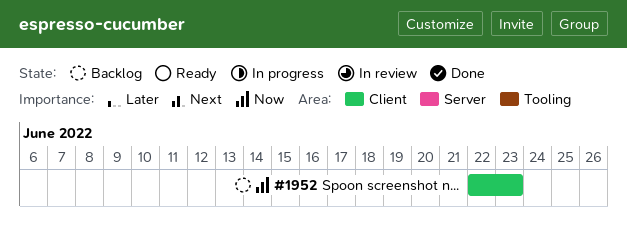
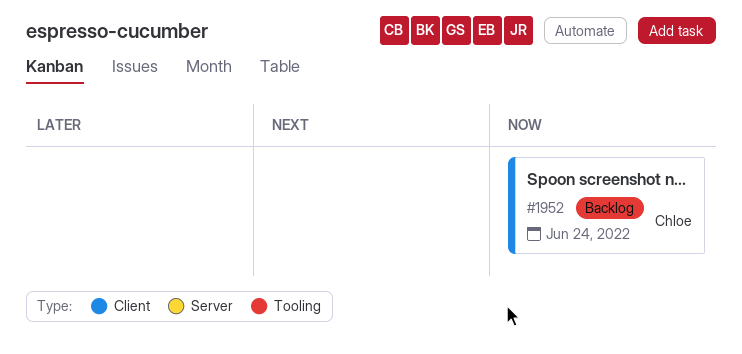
#1952, due: Jun 23 -> Jun 24

